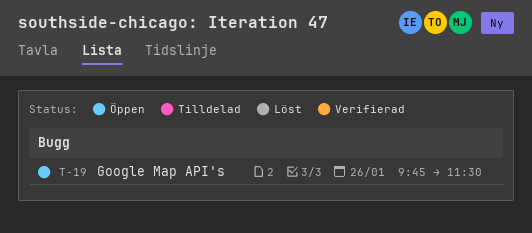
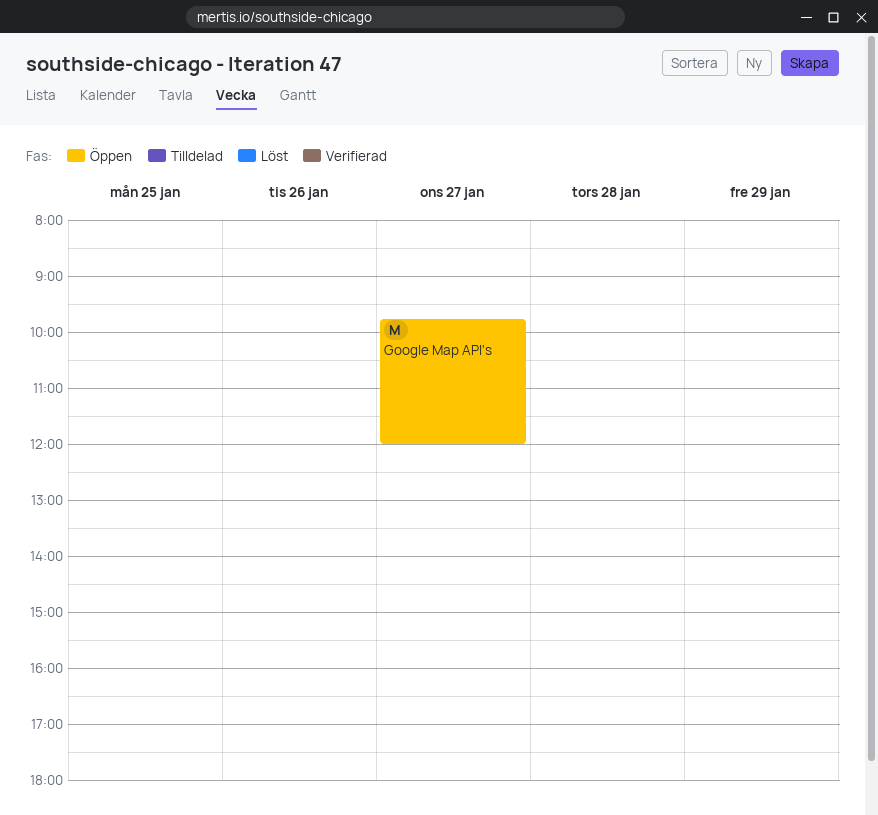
Google Map API's, day: Jan 26 -> Jan 27
Google Map API's, ends: 11:30 -> 12:00

